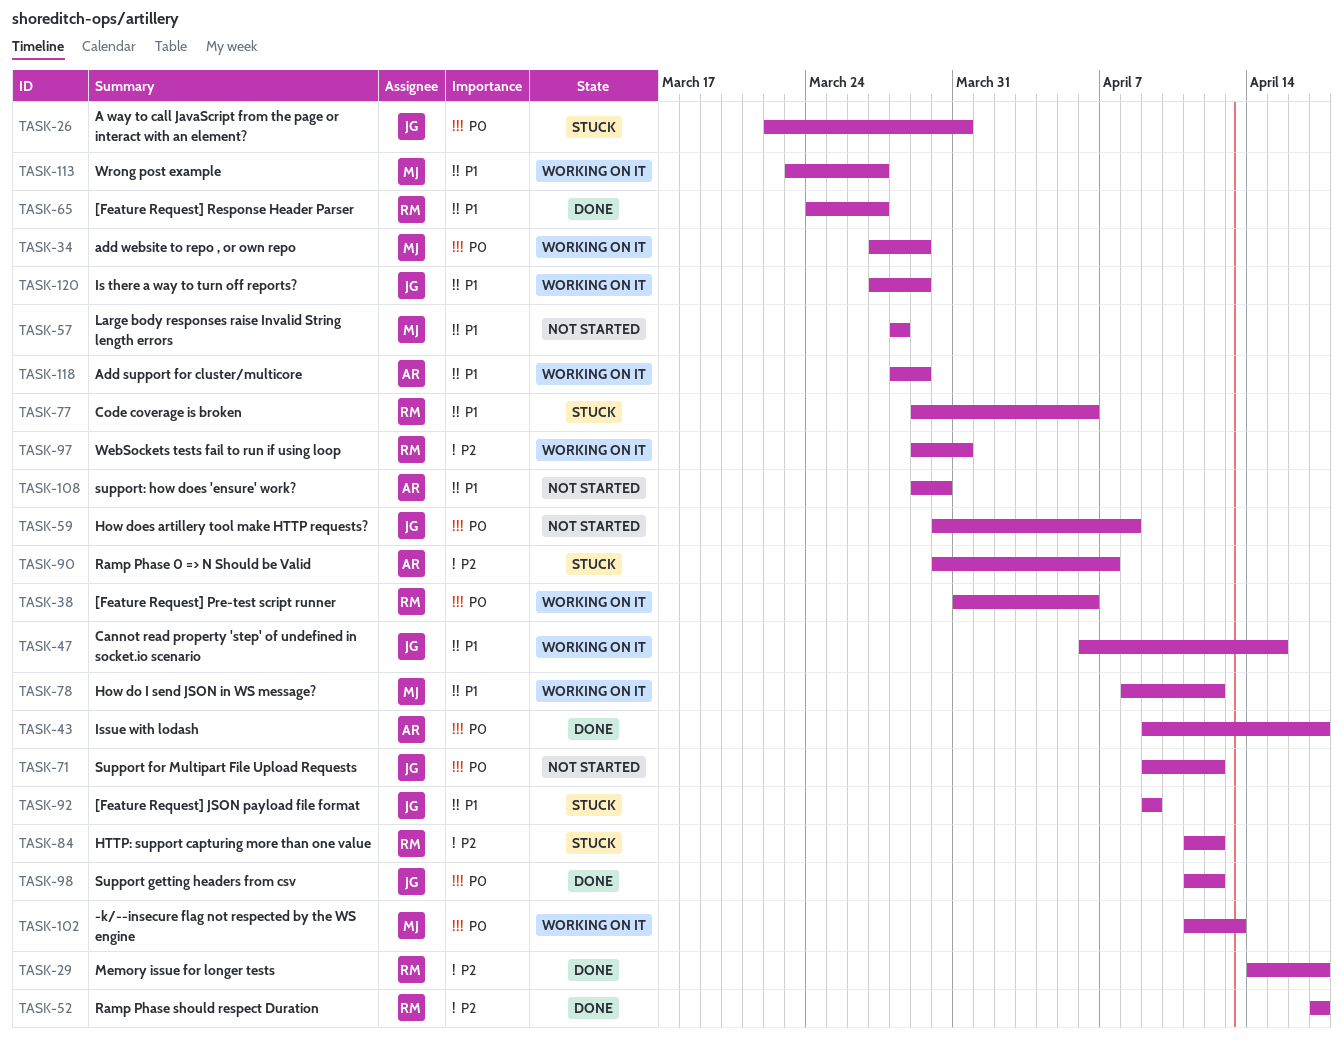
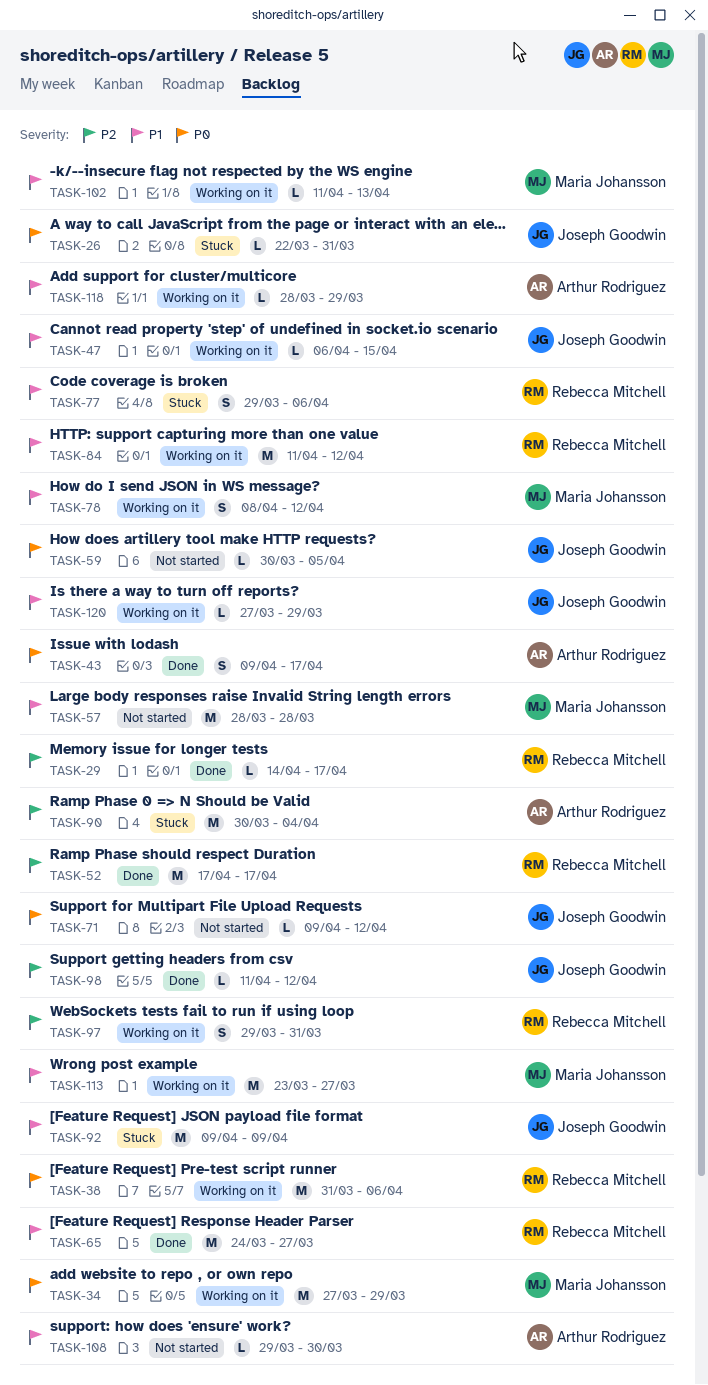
TASK-59, due: Apr 8 -> Apr 5
TASK-84, status: Stuck -> Working on it
TASK-84, priority: P2 -> P1
TASK-90, due: Apr 7 -> Apr 4
TASK-98, priority: P0 -> P2
TASK-102, priority: P0 -> P1

